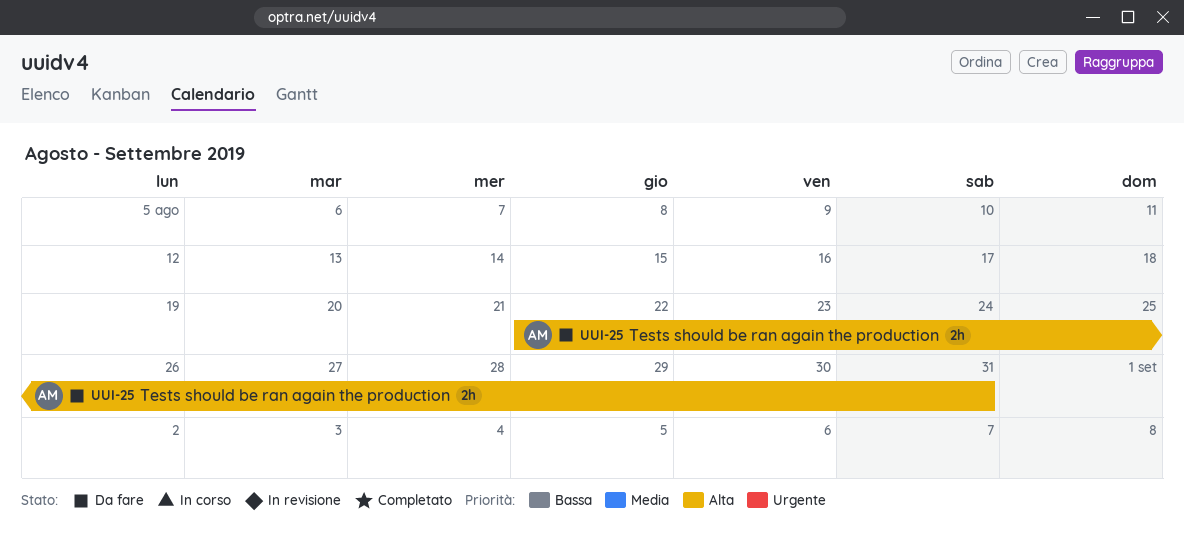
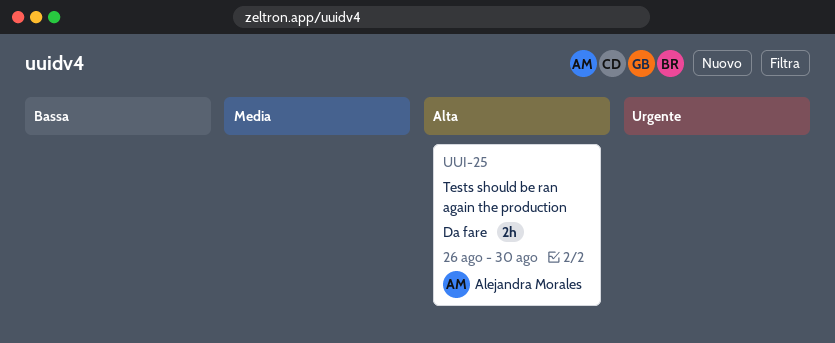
UUI-25, start: Aug 22 -> Aug 26
UUI-25, due: Aug 31 -> Aug 30

